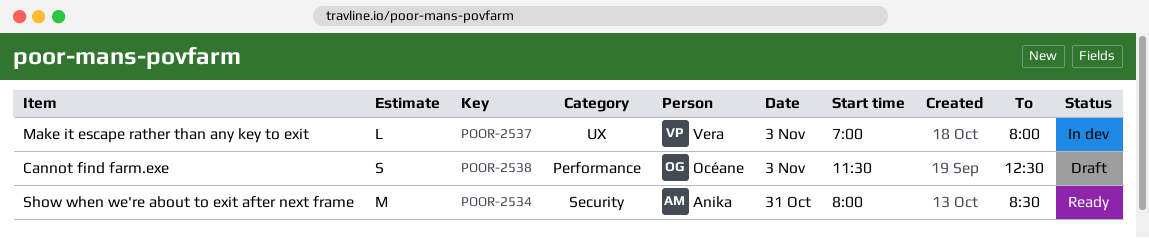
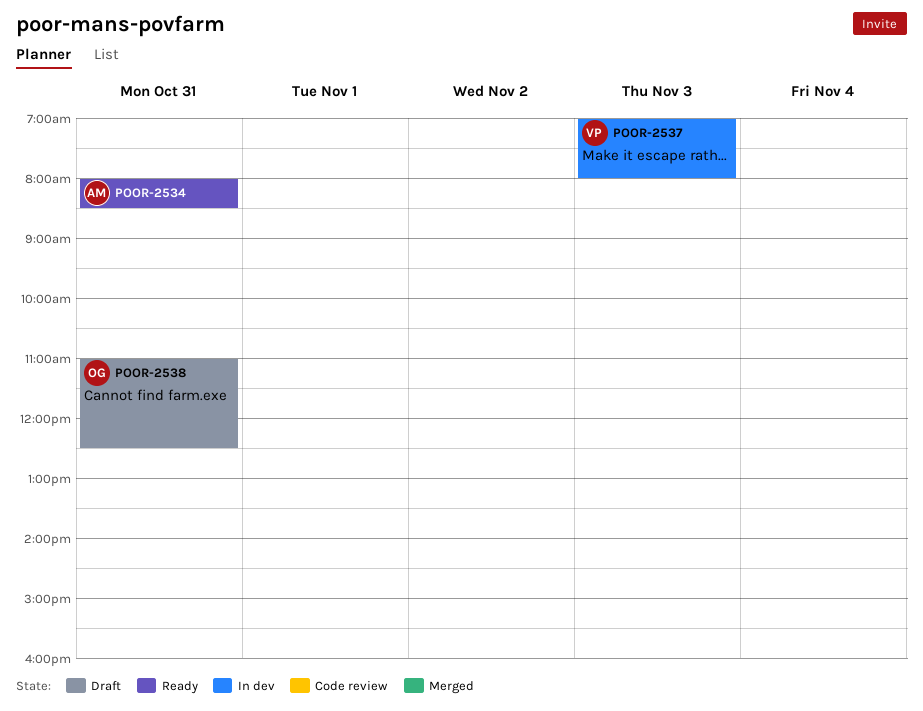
POOR-2538, day: Nov 3 -> Oct 31
POOR-2538, begins: 11:30 -> 11:00

